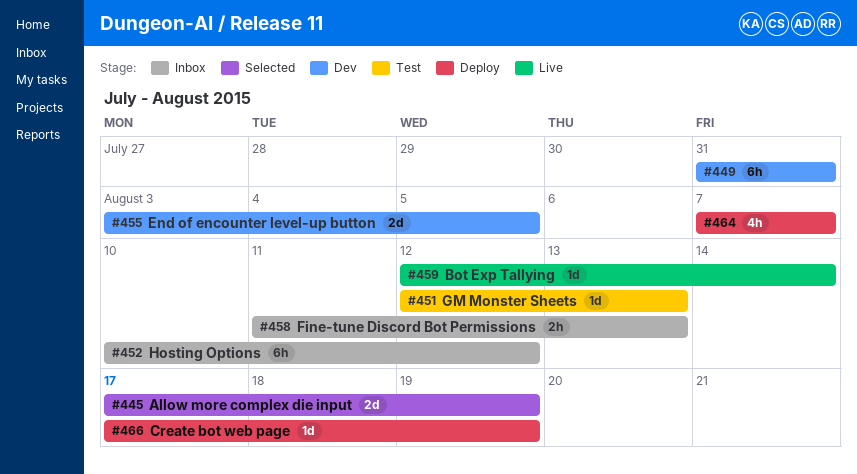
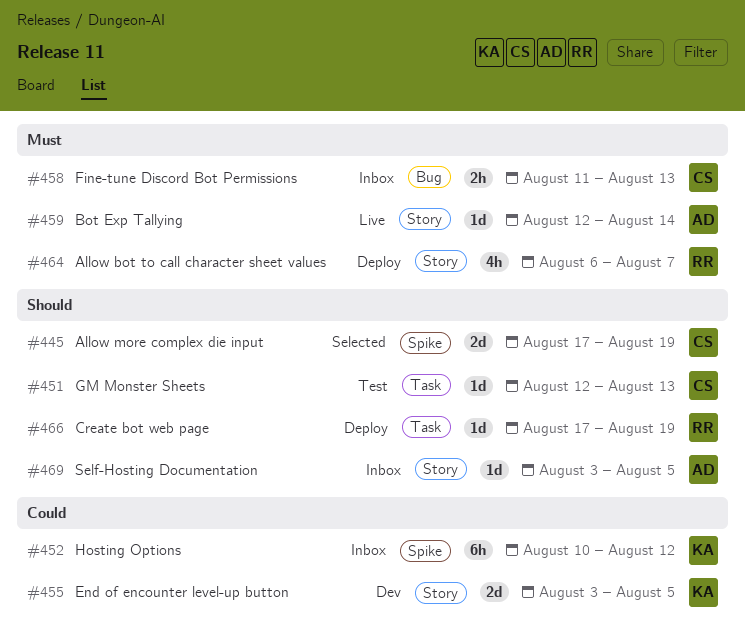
#449: present -> none
#464, start: Aug 7 -> Aug 6
#469: none -> present

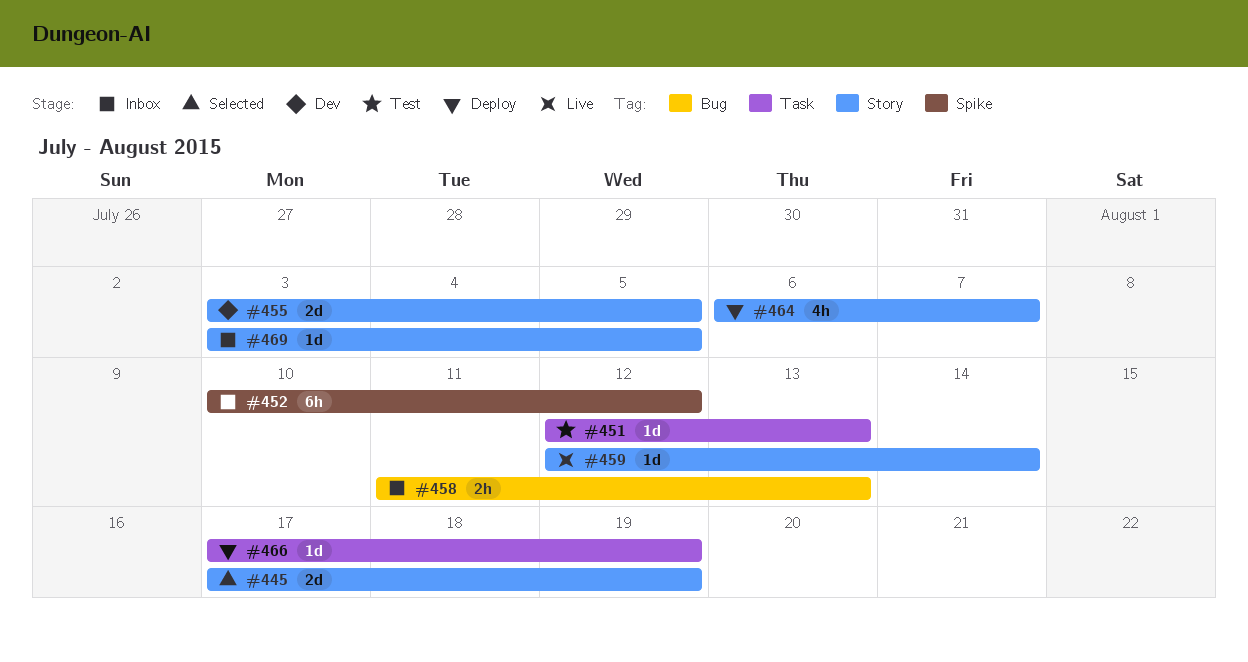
#445, label: Spike -> Story

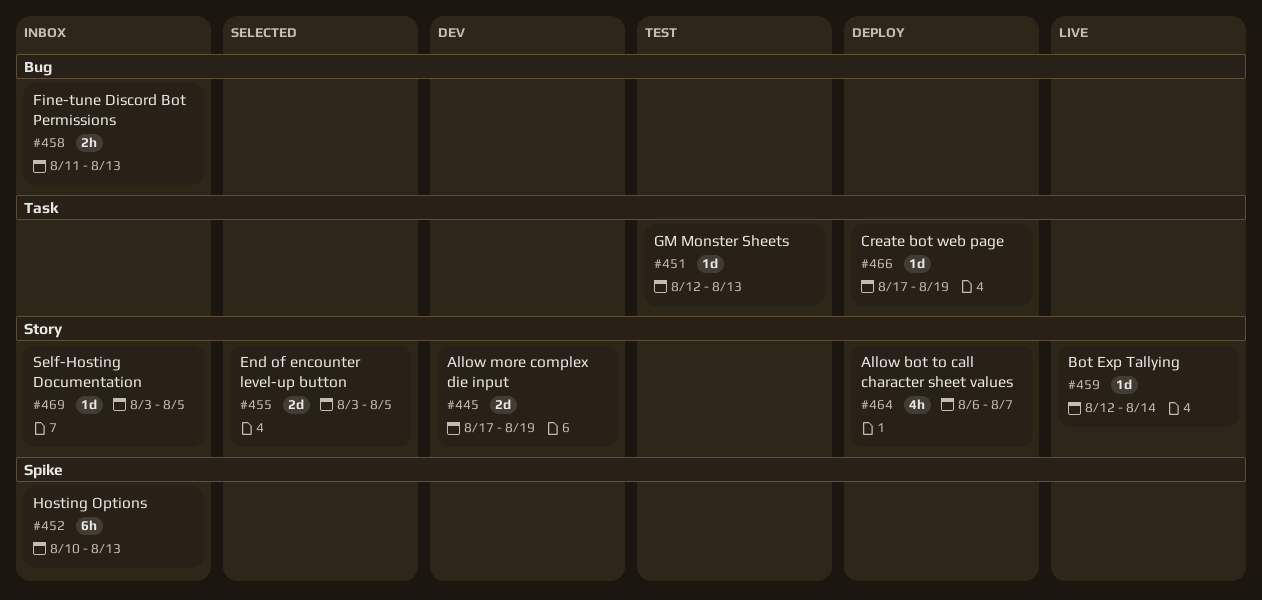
#445, status: Selected -> Dev
#452, due: Aug 12 -> Aug 13
#455, status: Dev -> Selected

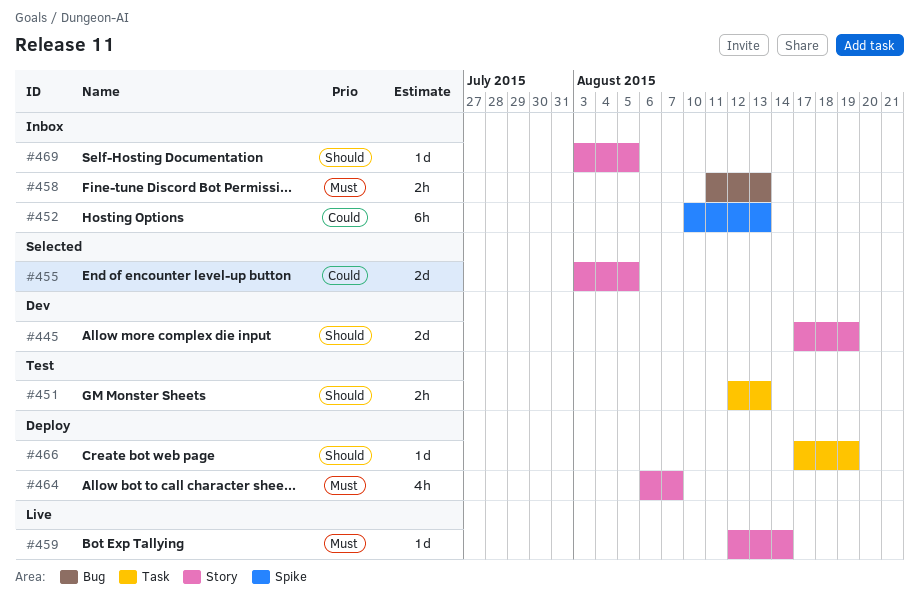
#451, estimate: 1d -> 2h

